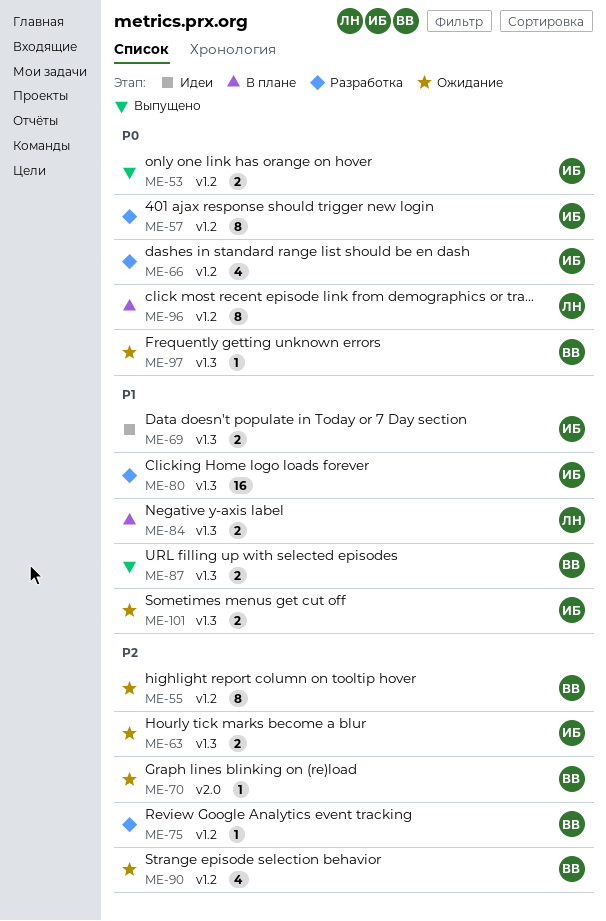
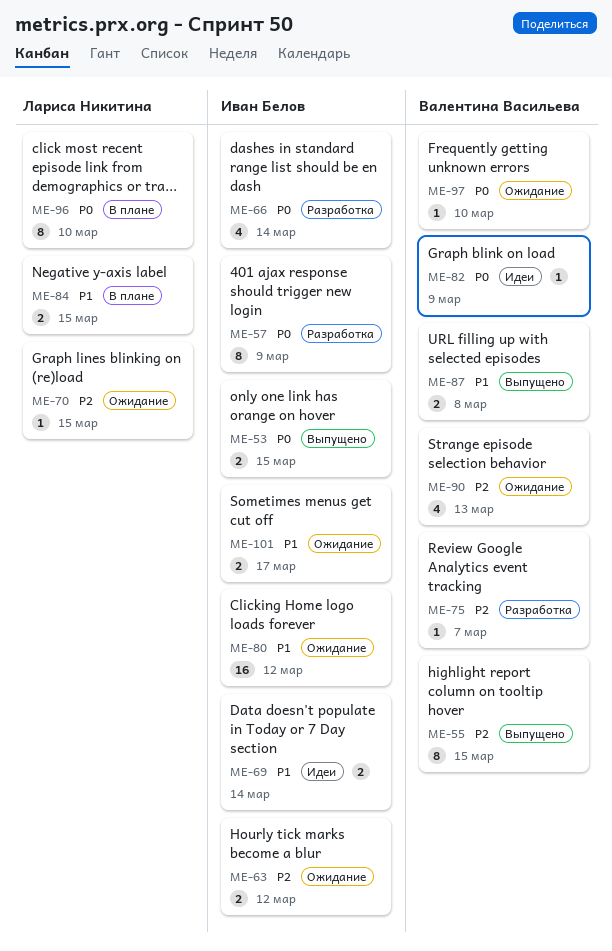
ME-55, status: Ожидание -> Выпущено
ME-70, owner: Валентина Васильева -> Лариса Никитина
ME-80, status: Разработка -> Ожидание
ME-82: none -> present

